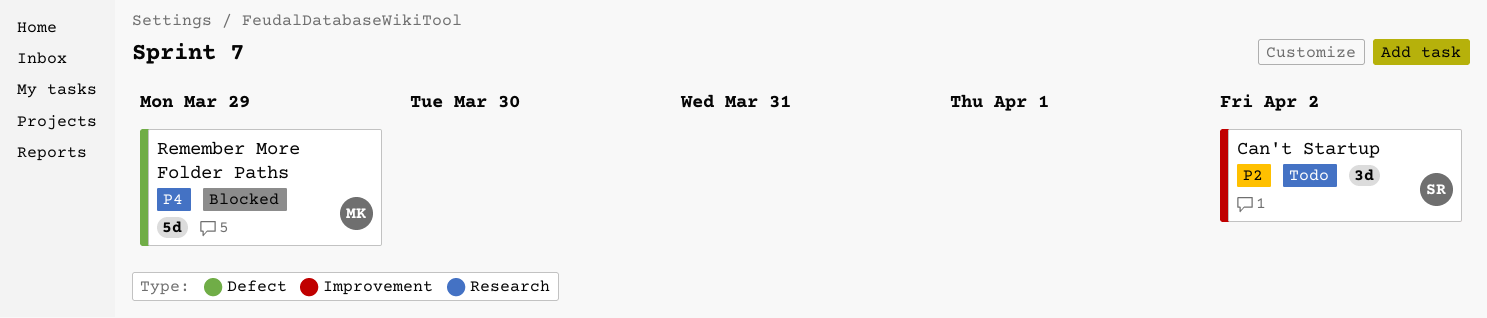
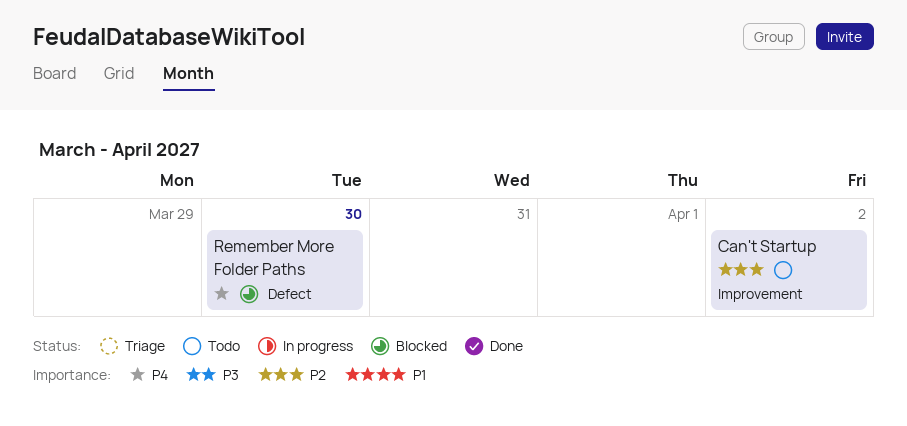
Remember More Folder Paths, due: Mar 29 -> Mar 30

